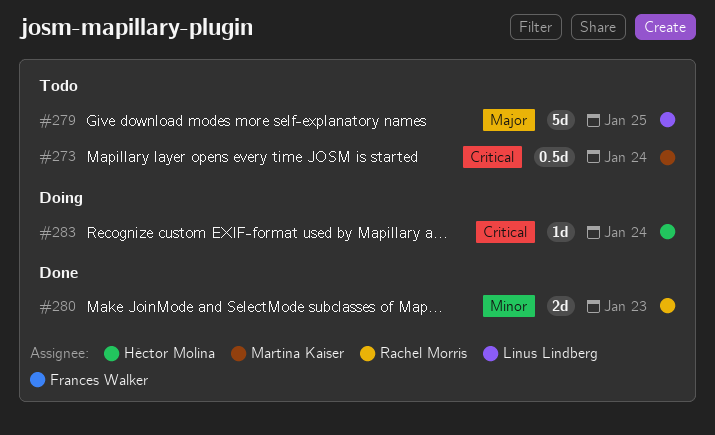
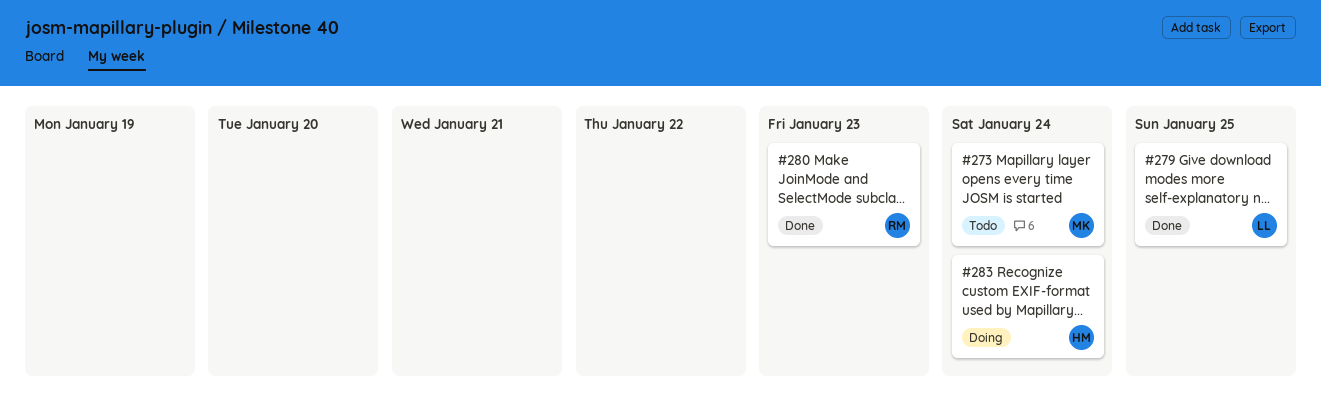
#279, status: Todo -> Done

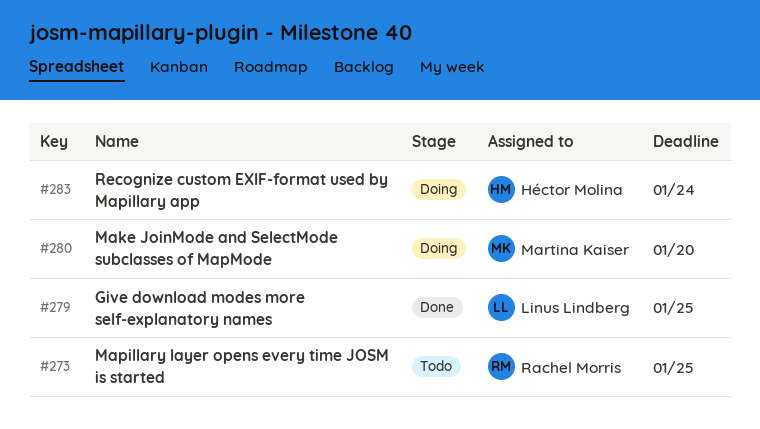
#273, owner: Martina Kaiser -> Rachel Morris
#273, due: Jan 24 -> Jan 25
#280, status: Done -> Doing
#280, owner: Rachel Morris -> Martina Kaiser
#280, due: Jan 23 -> Jan 20

